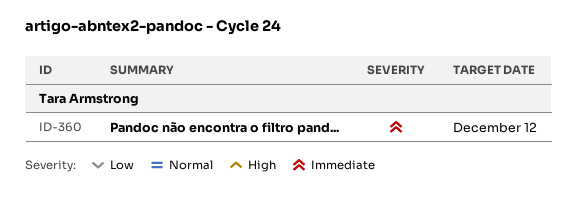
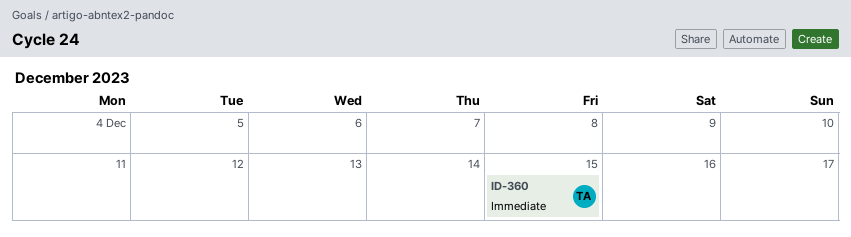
ID-360, due: Dec 12 -> Dec 15

